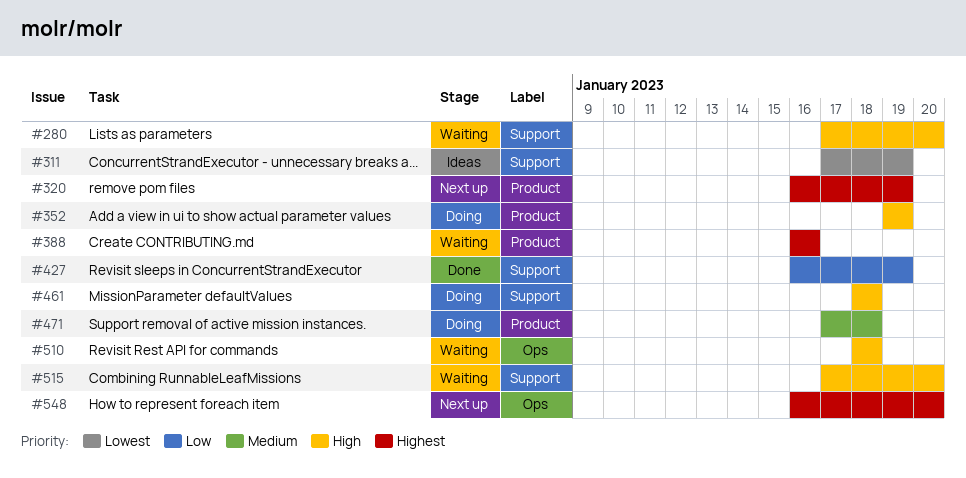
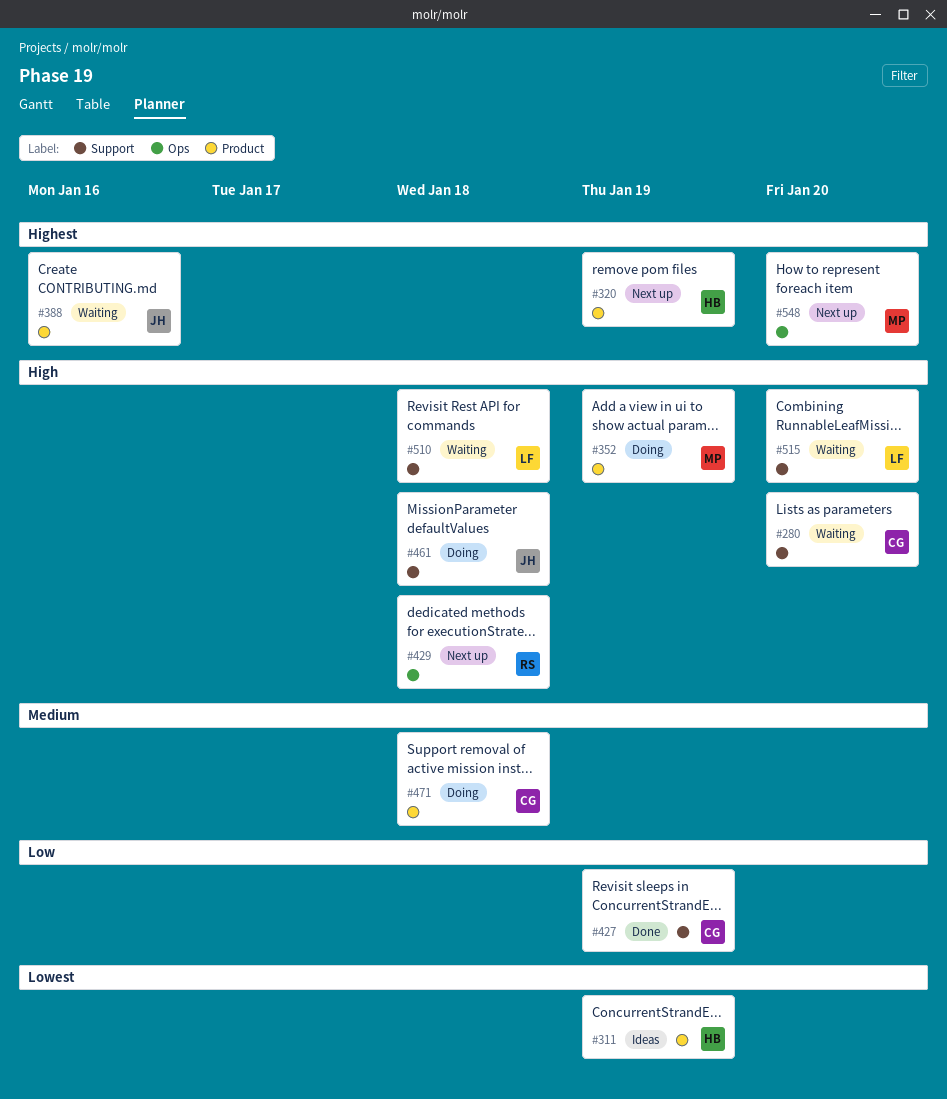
#311, label: Support -> Product
#429: none -> present
#510, label: Ops -> Support

